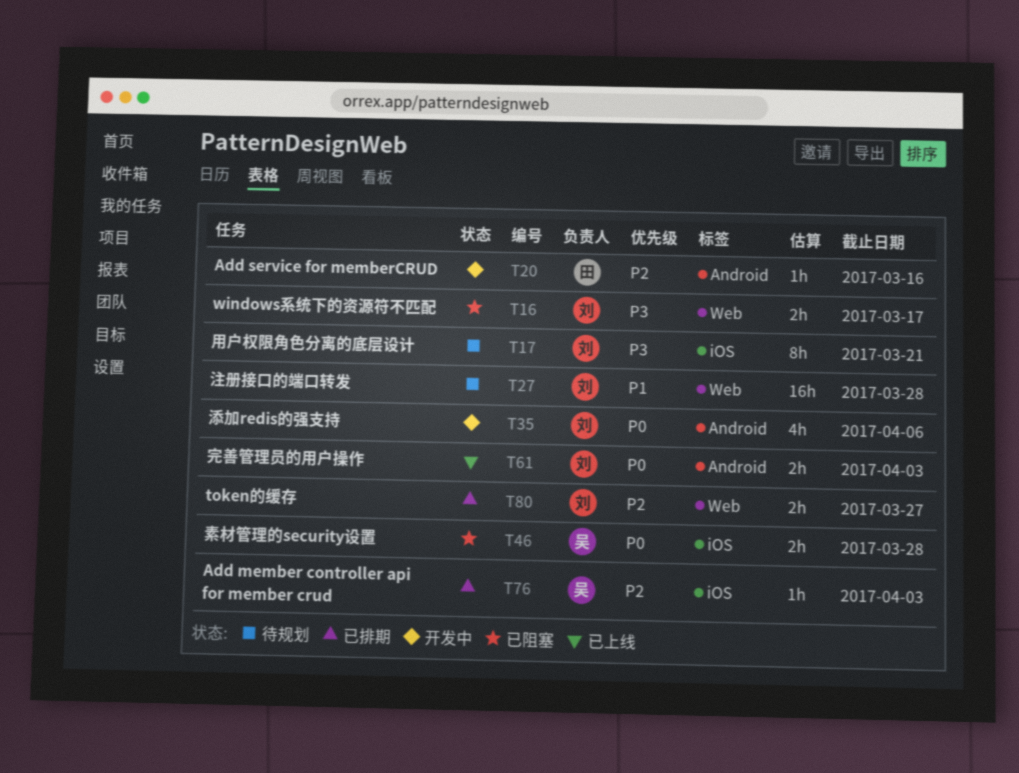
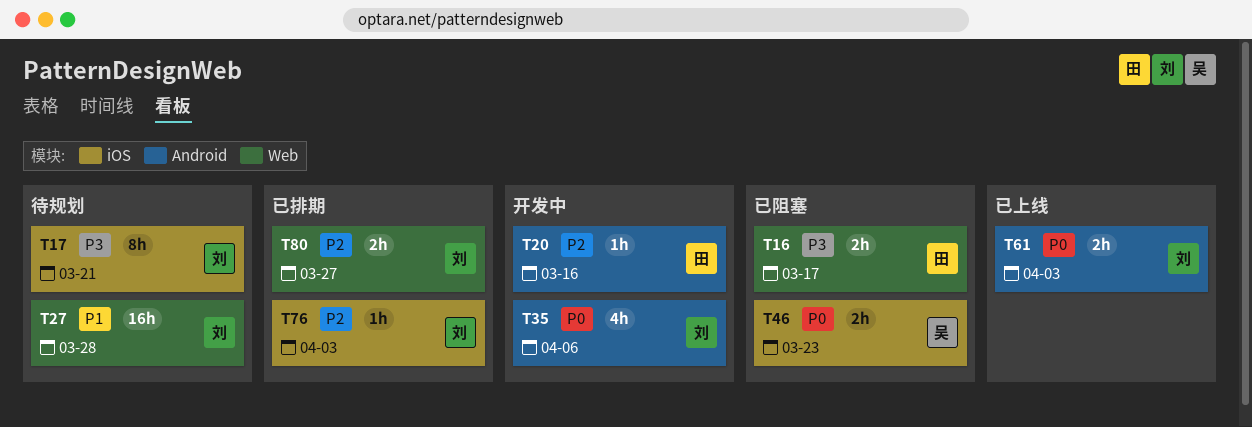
T16, owner: 刘 -> 田
T46, due: Mar 28 -> Mar 23
T76, owner: 吴 -> 刘

